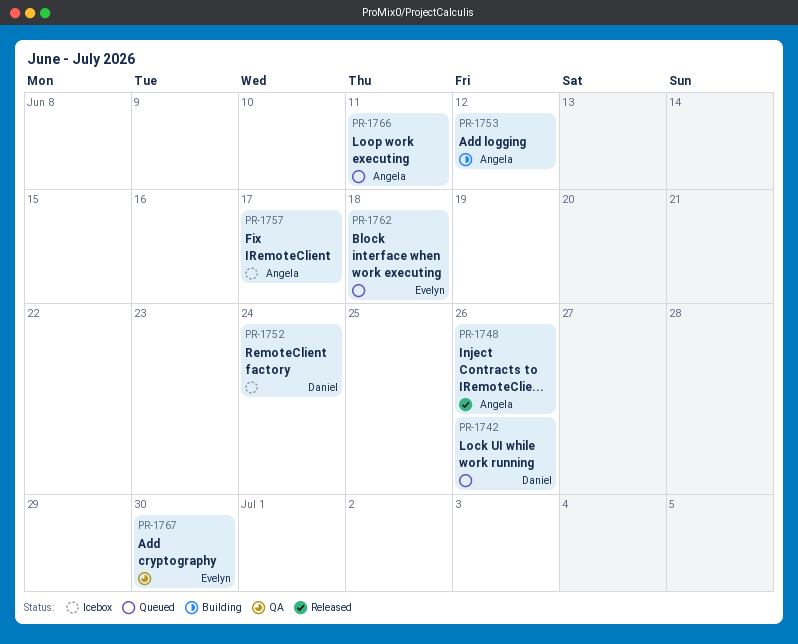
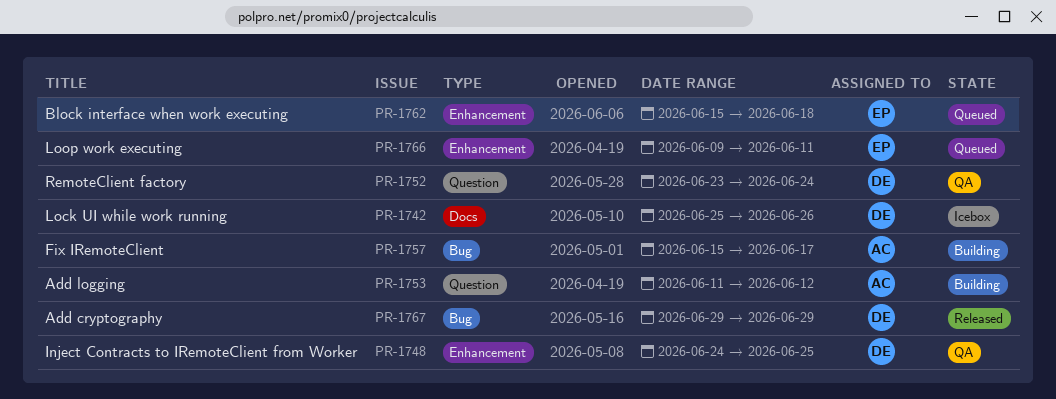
PR-1742, status: Queued -> Icebox
PR-1748, status: Released -> QA
PR-1748, owner: Angela -> Daniel
PR-1748, due: Jun 26 -> Jun 25
PR-1752, status: Icebox -> QA
PR-1757, status: Icebox -> Building
PR-1766, owner: Angela -> Evelyn
PR-1767, status: QA -> Released
PR-1767, owner: Evelyn -> Daniel
PR-1767, due: Jun 30 -> Jun 29

